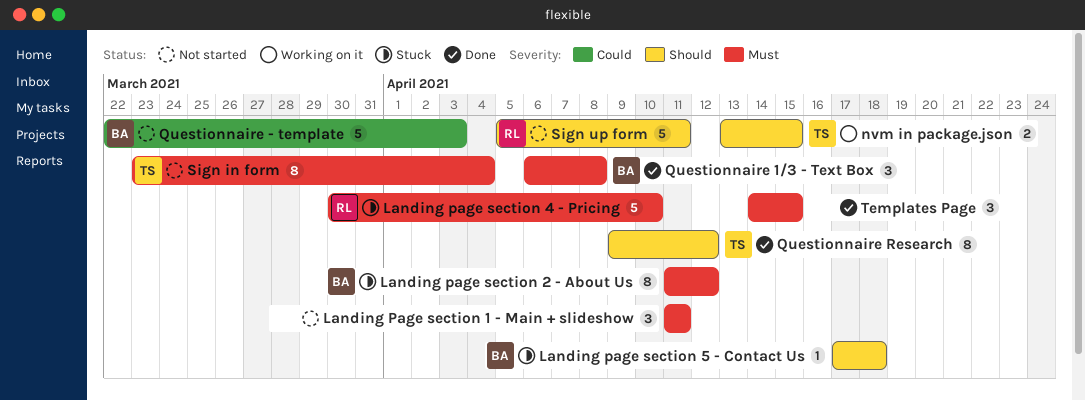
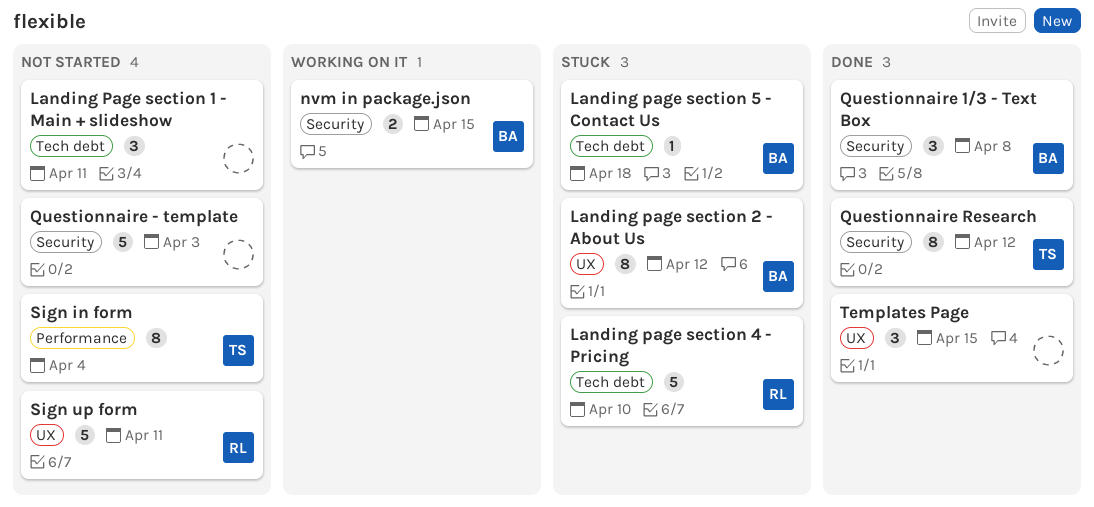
nvm in package.json, owner: TS -> BA
Questionnaire - template, owner: BA -> none

